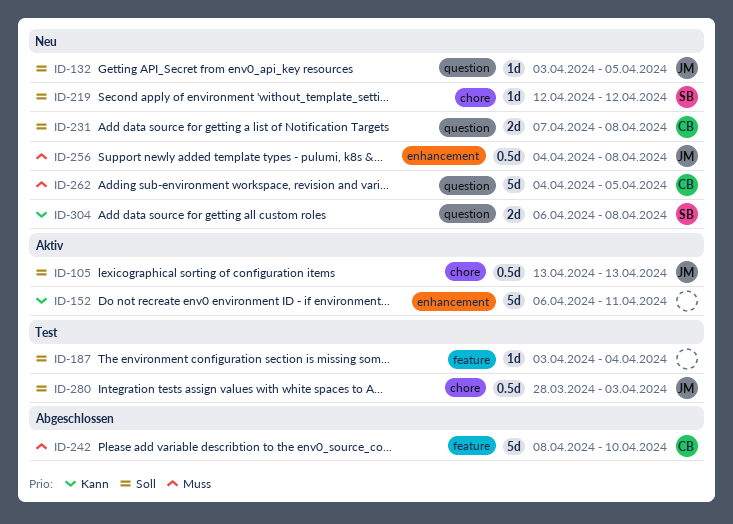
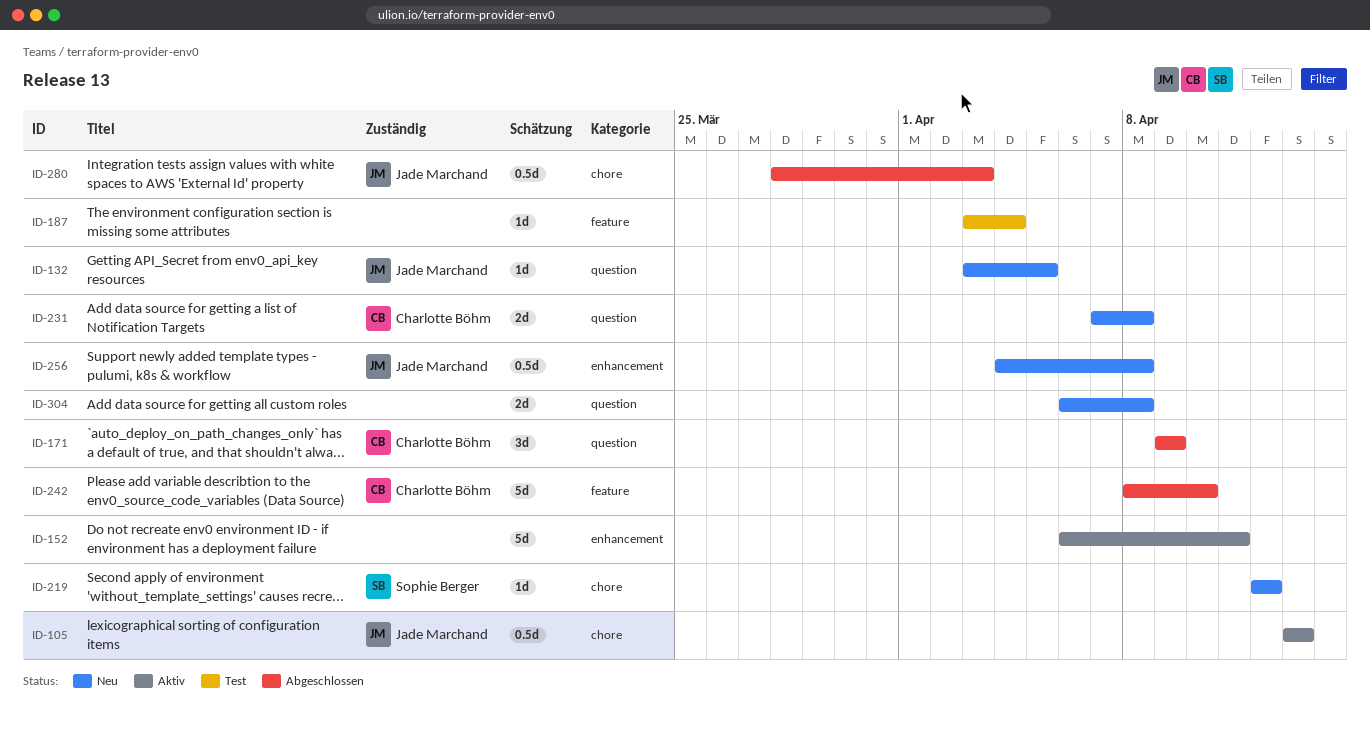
ID-171: none -> present
ID-262: present -> none
ID-280, status: Test -> Abgeschlossen
ID-304, owner: Sophie Berger -> none

